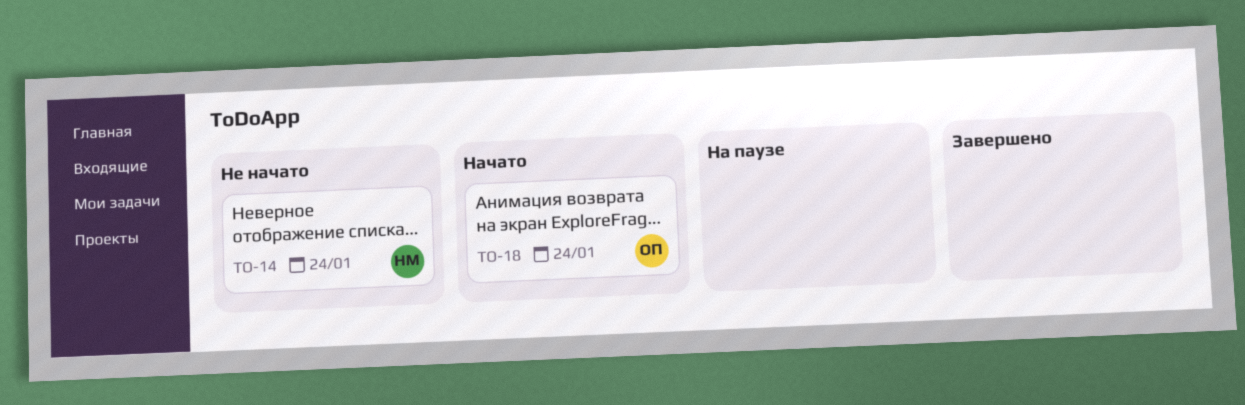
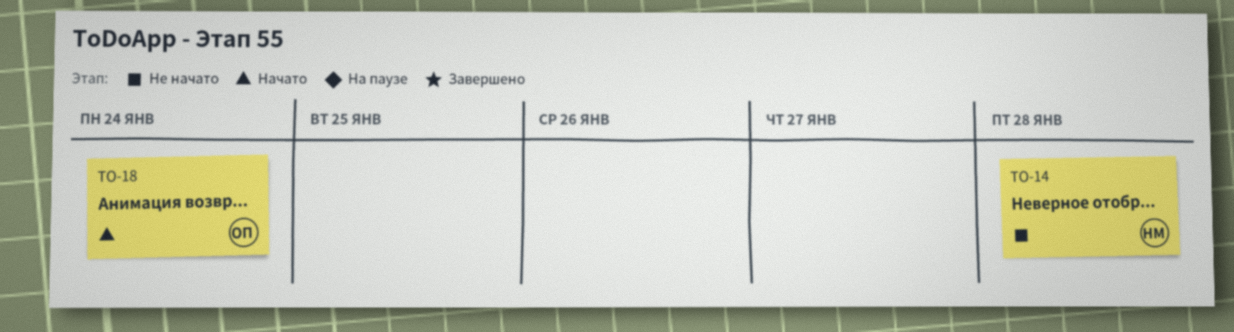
TO-14, due: Jan 24 -> Jan 28

